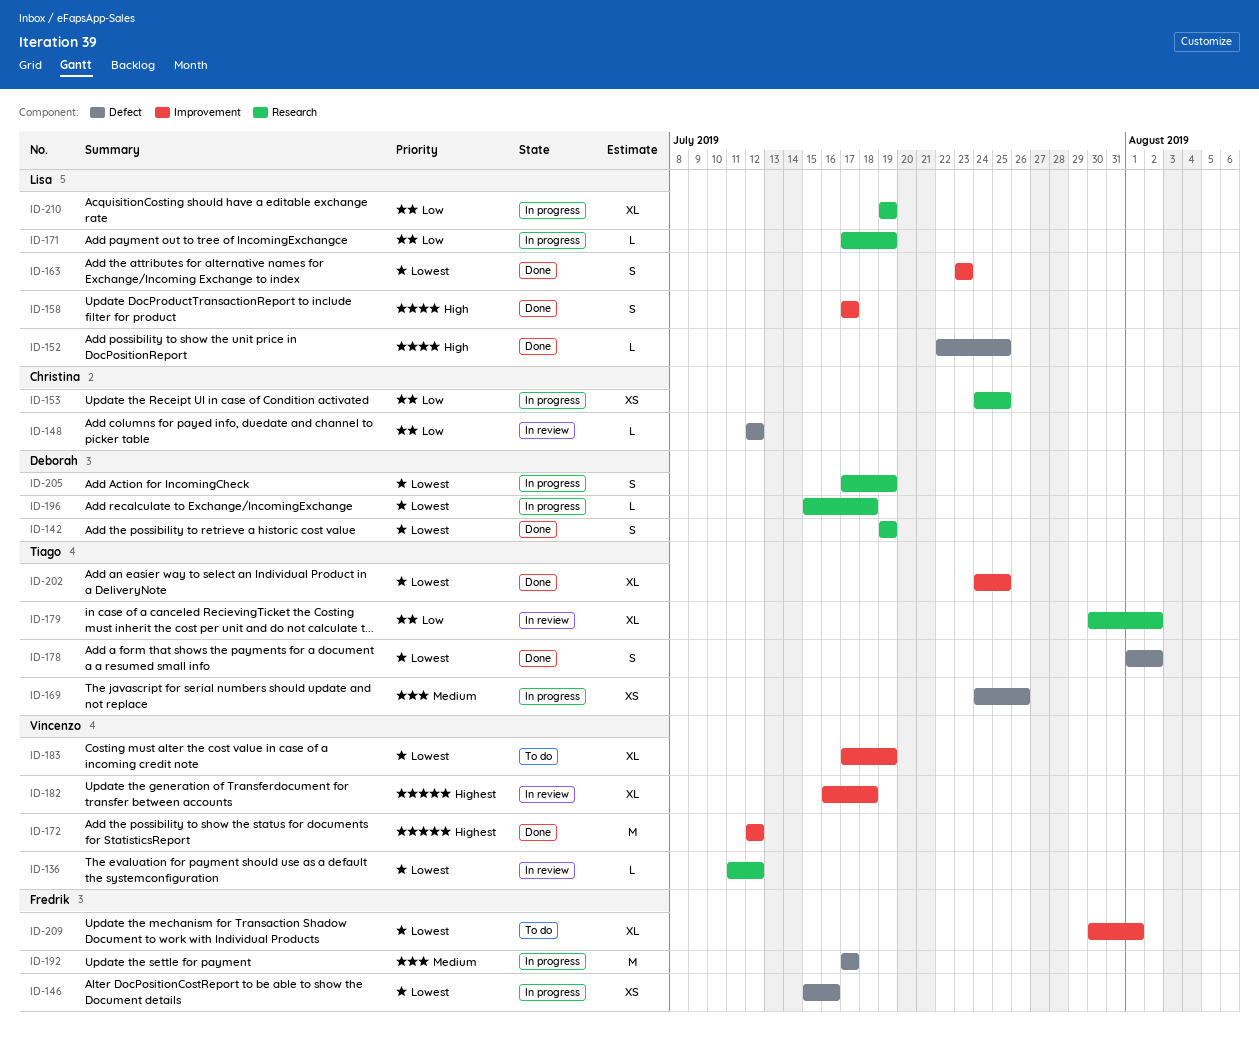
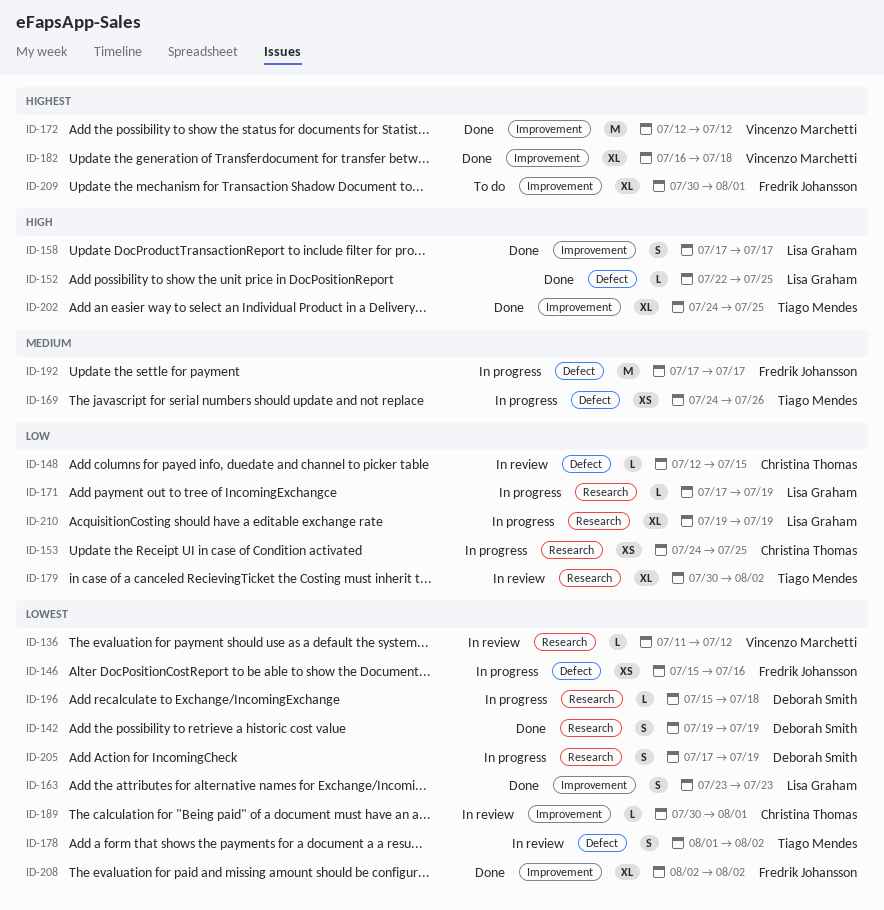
ID-148, due: Jul 12 -> Jul 15
ID-178, status: Done -> In review
ID-182, status: In review -> Done
ID-183: present -> none
ID-189: none -> present
ID-202, priority: Lowest -> High
ID-208: none -> present
ID-209, priority: Lowest -> Highest

